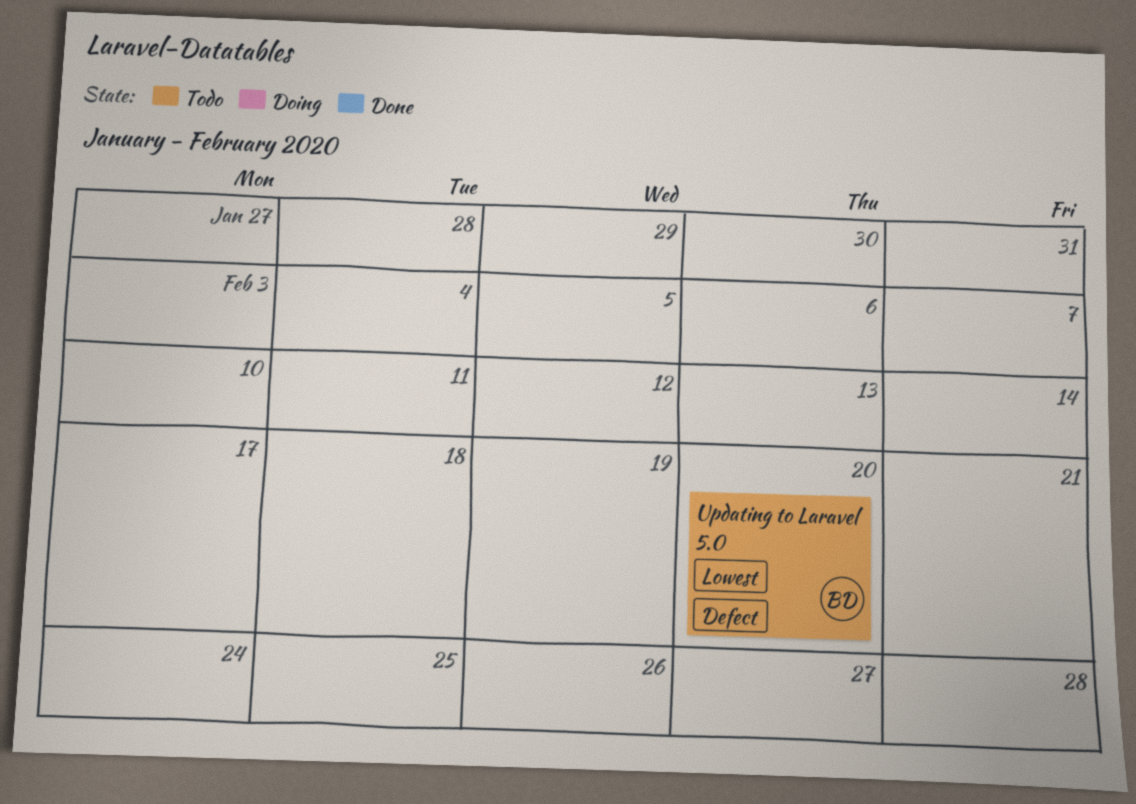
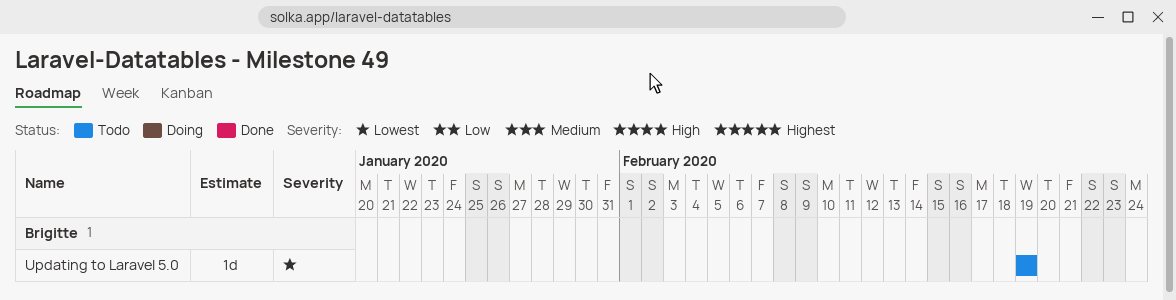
Updating to Laravel 5.0, due: Feb 20 -> Feb 19

